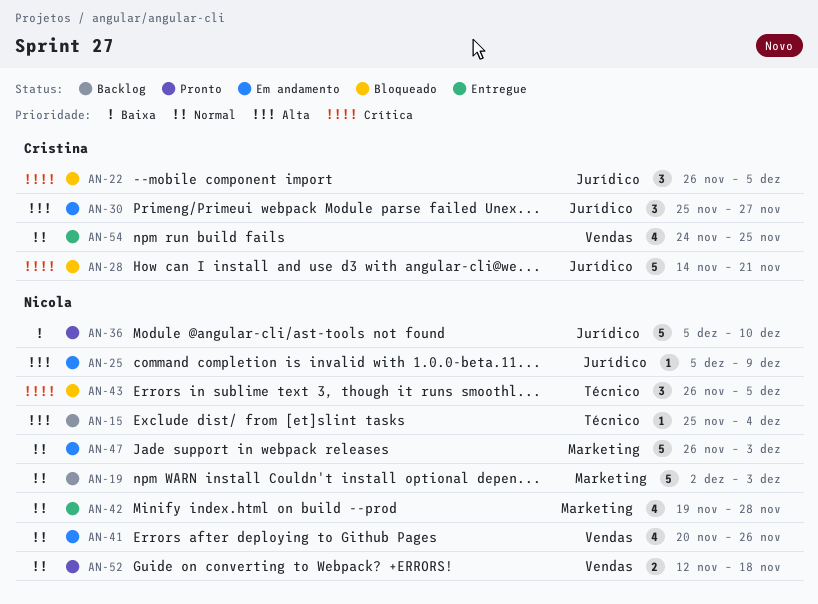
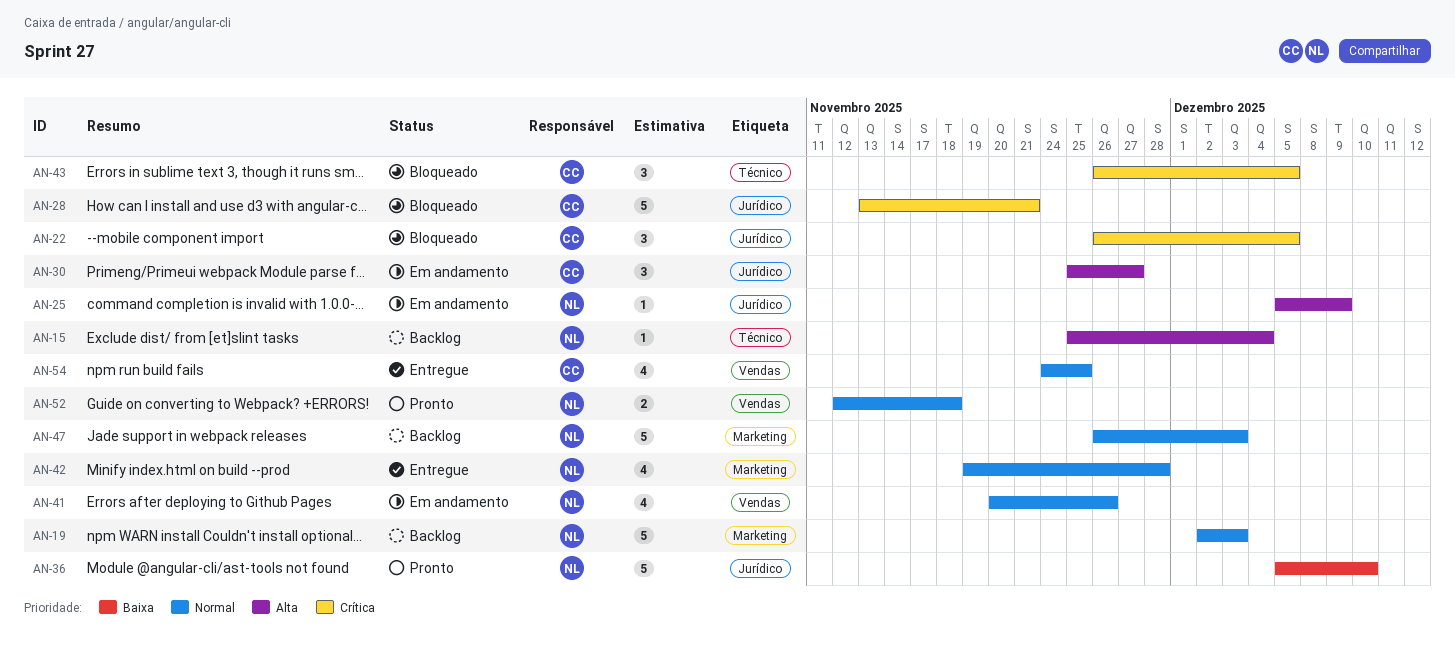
AN-28, start: Nov 14 -> Nov 13
AN-43, owner: Nicola -> Cristina
AN-47, status: Em andamento -> Backlog

